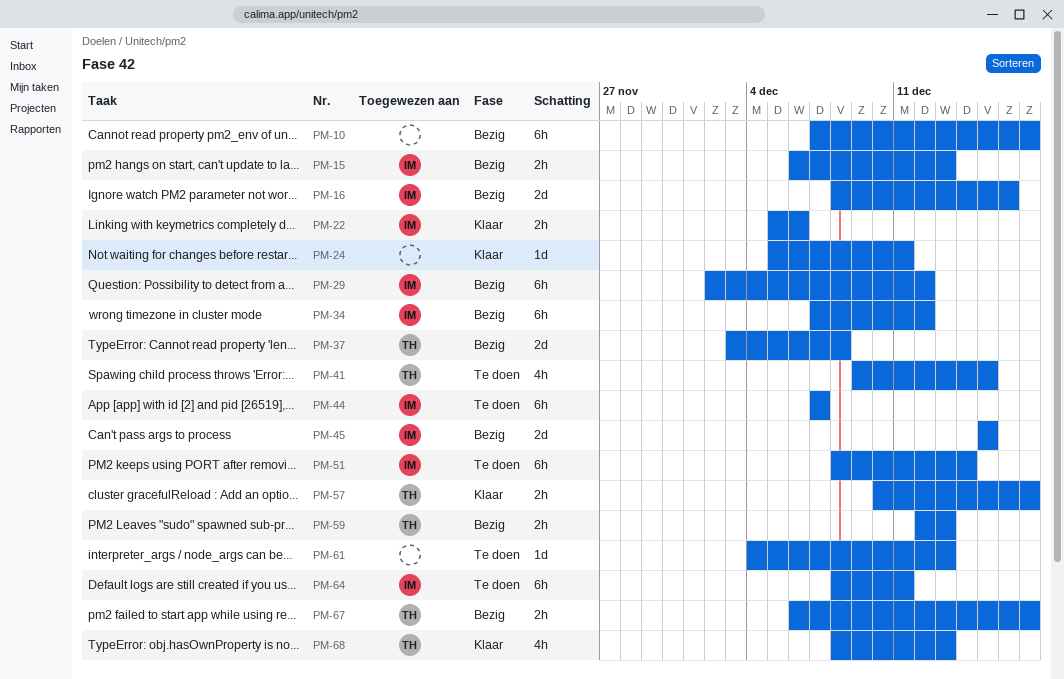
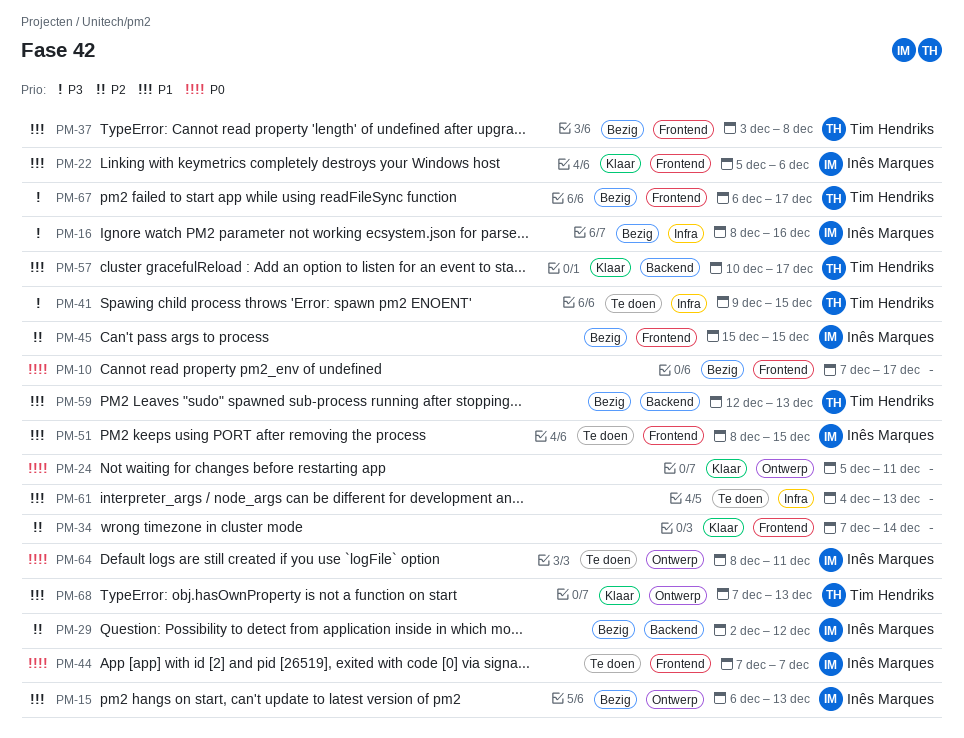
PM-34, status: Bezig -> Klaar
PM-34, owner: Inês Marques -> none
PM-34, due: Dec 12 -> Dec 14
PM-51, due: Dec 14 -> Dec 15
PM-68, start: Dec 8 -> Dec 7

